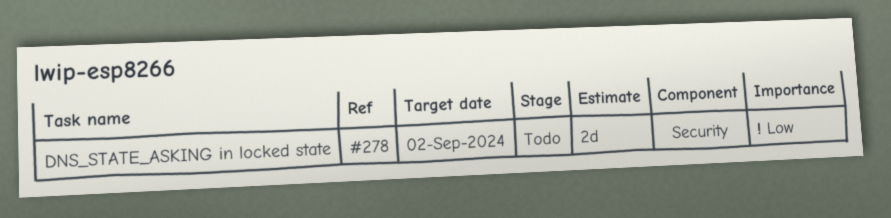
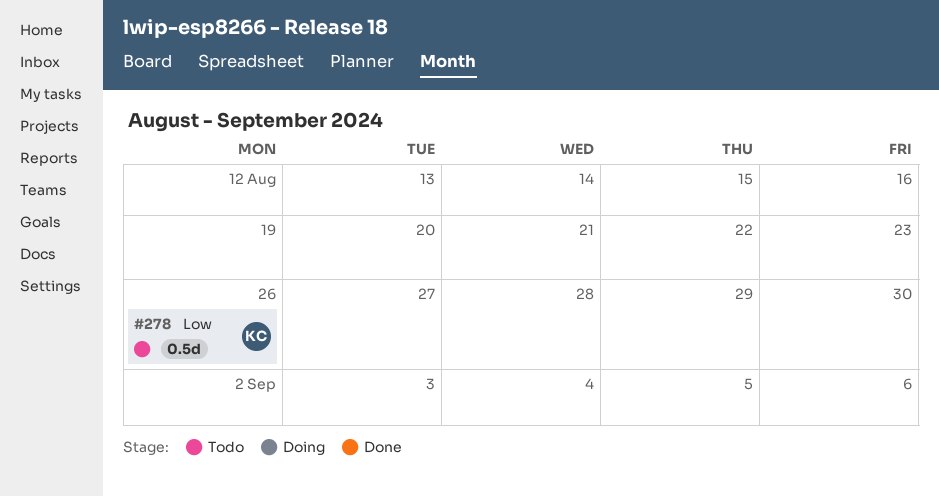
#278, estimate: 2d -> 0.5d
#278, due: Sep 2 -> Aug 26

